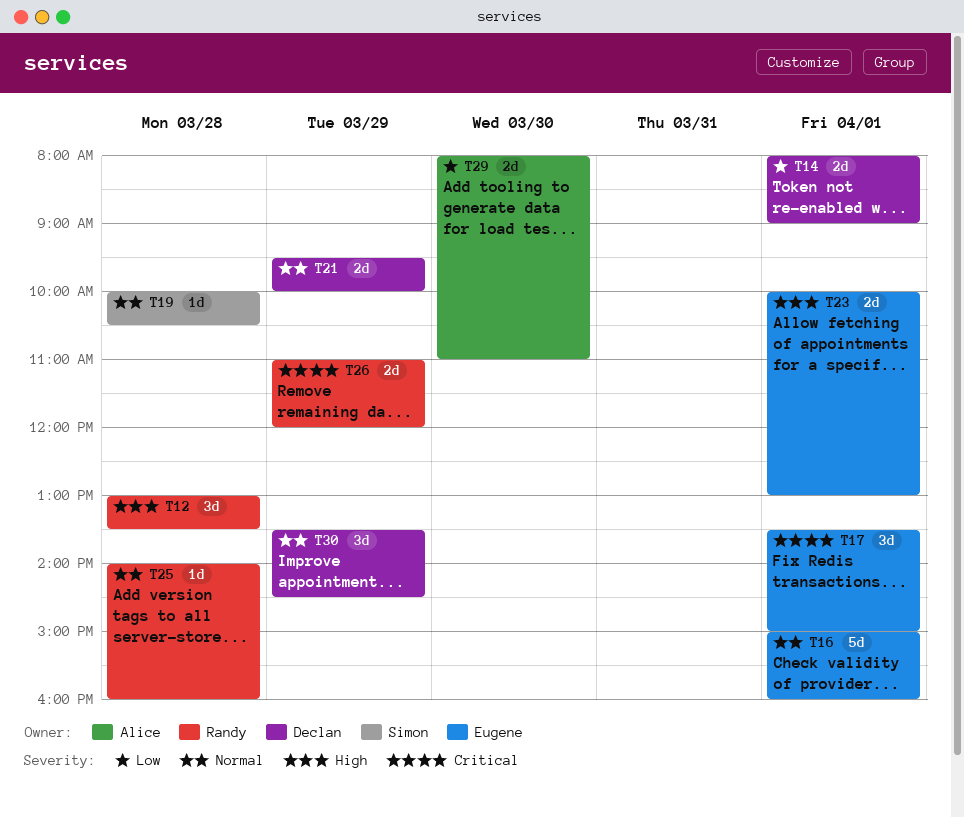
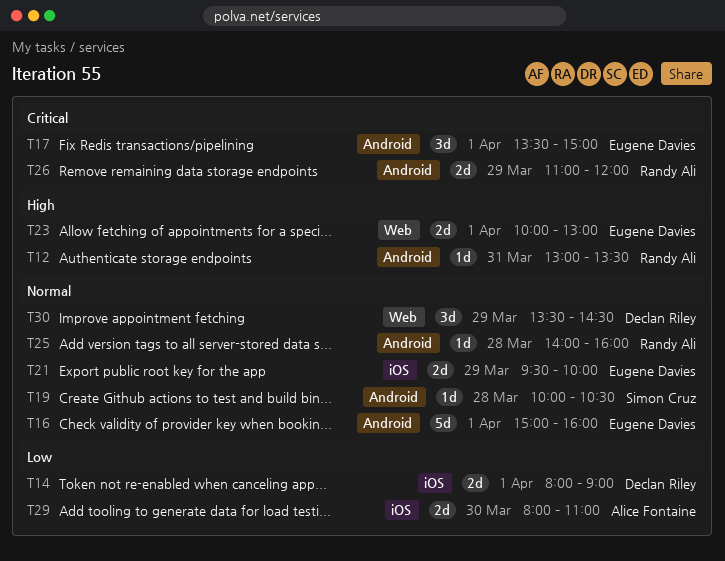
T12, estimate: 3d -> 1d
T12, day: Mar 28 -> Mar 31
T21, owner: Declan Riley -> Eugene Davies

